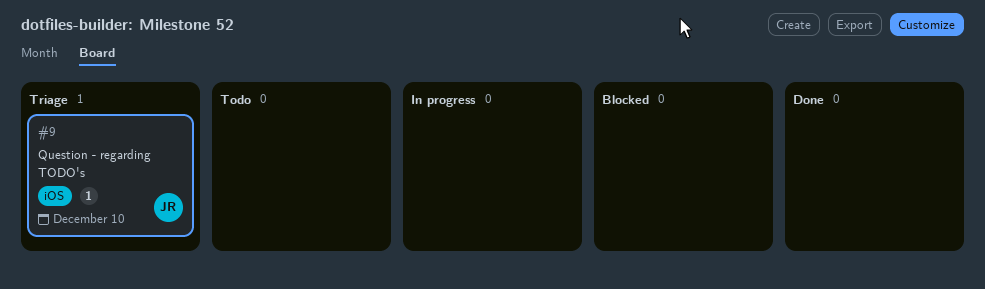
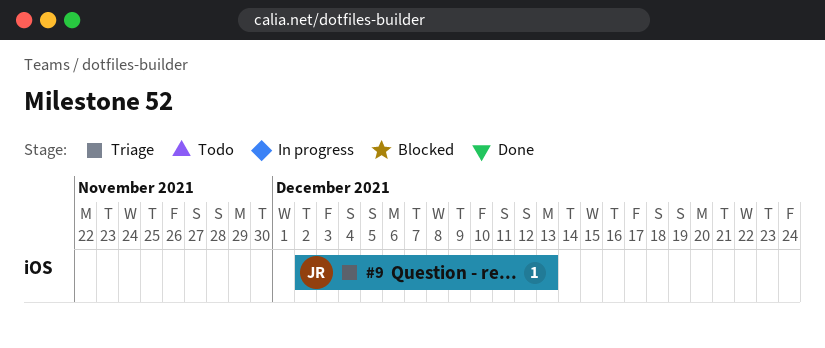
#9, due: Dec 10 -> Dec 13

